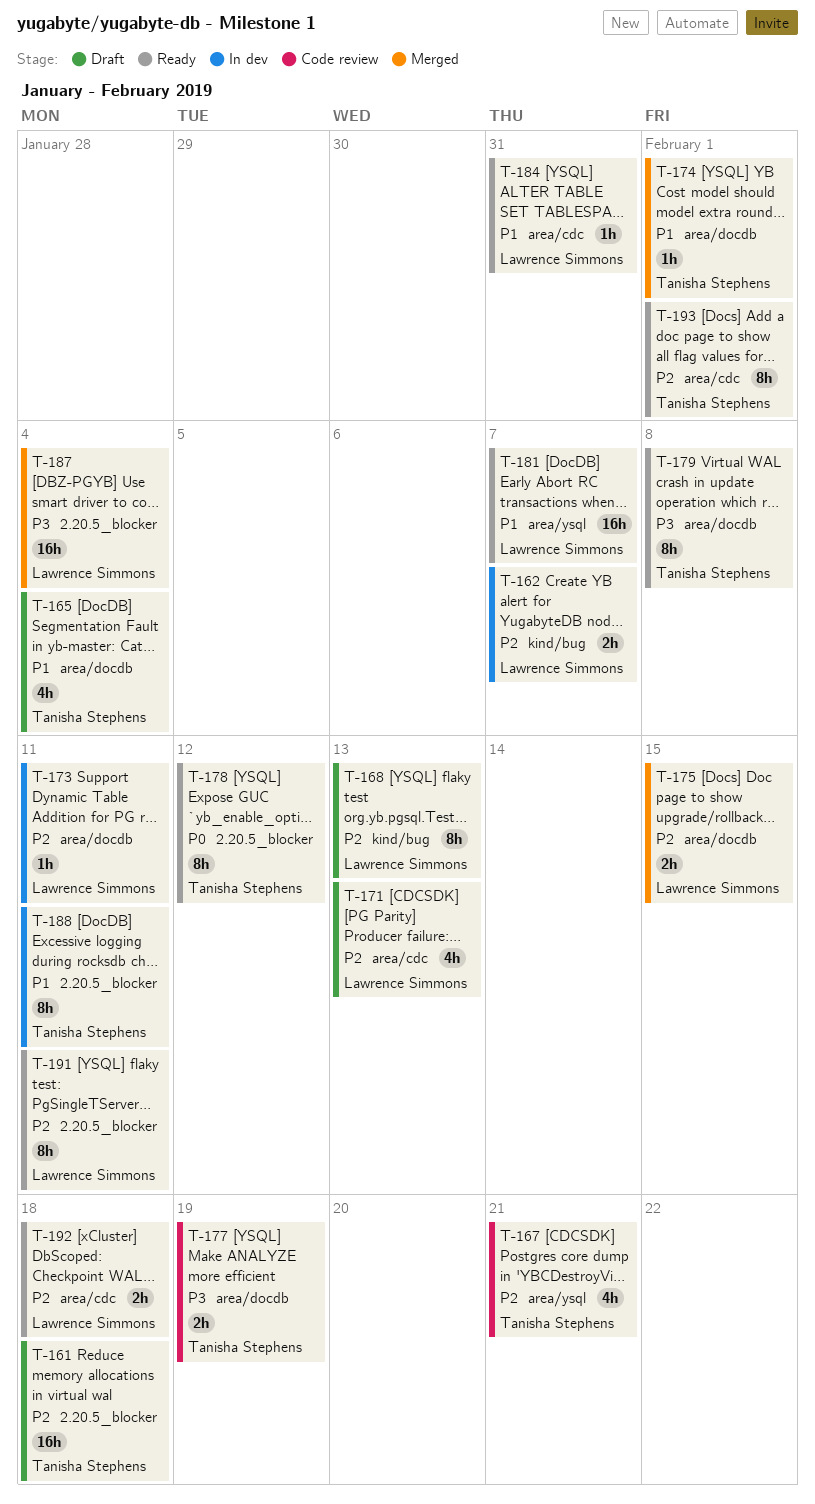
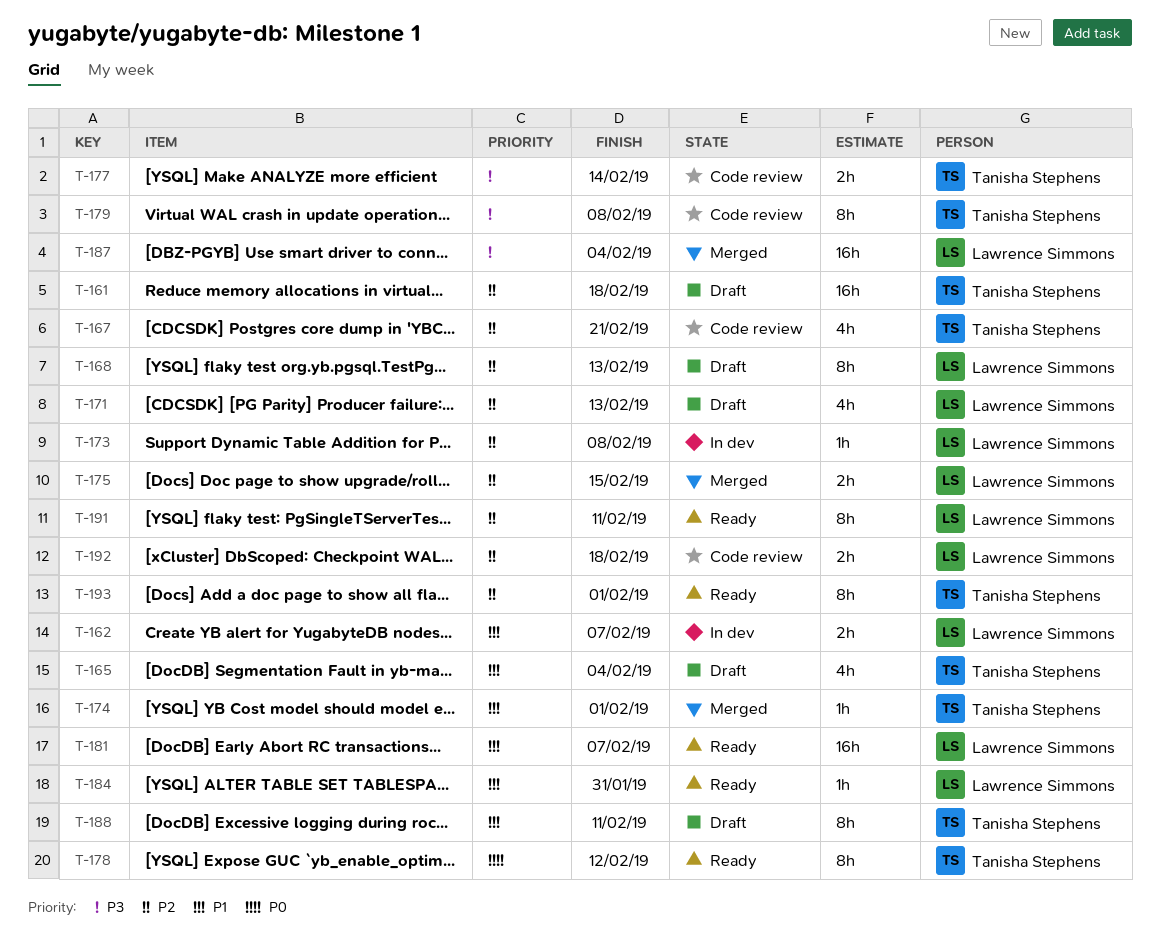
T-162, priority: P2 -> P1
T-173, due: Feb 11 -> Feb 8
T-177, due: Feb 19 -> Feb 14
T-179, status: Ready -> Code review
T-188, status: In dev -> Draft
T-192, status: Ready -> Code review

